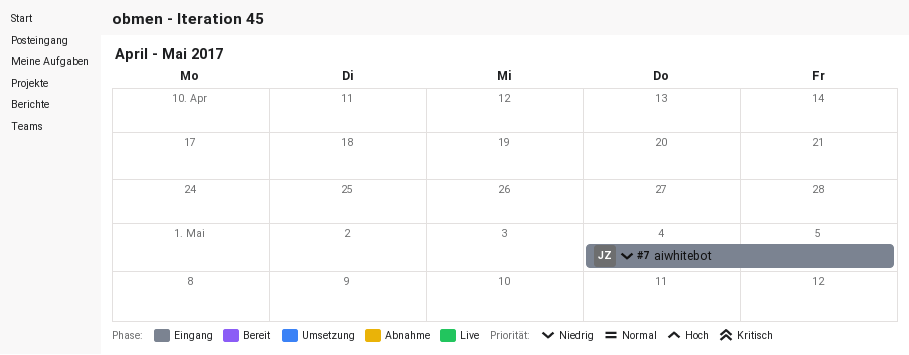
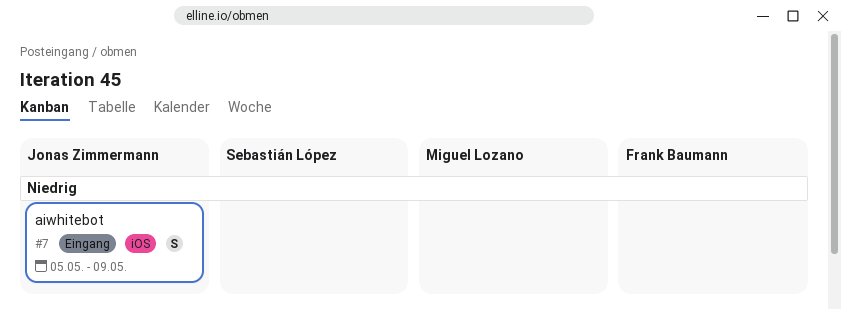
#7, start: May 4 -> May 5
#7, due: May 5 -> May 9

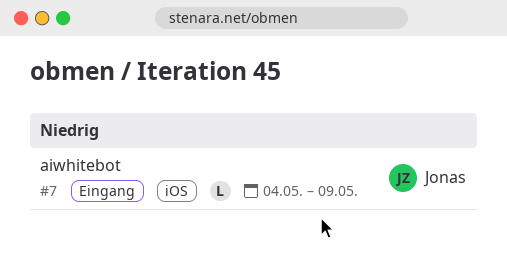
#7, estimate: S -> L
#7, start: May 5 -> May 4

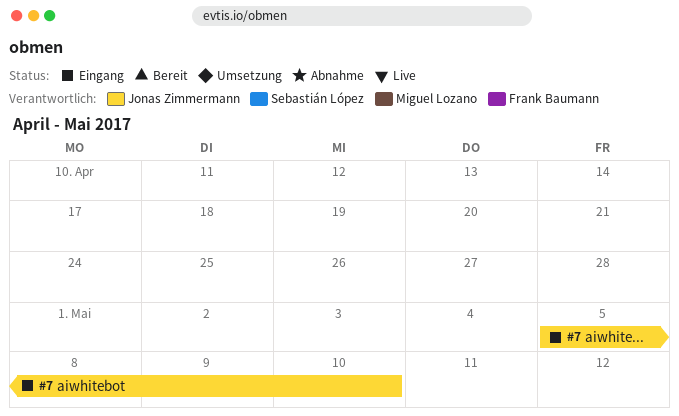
#7, start: May 4 -> May 5
#7, due: May 9 -> May 10

